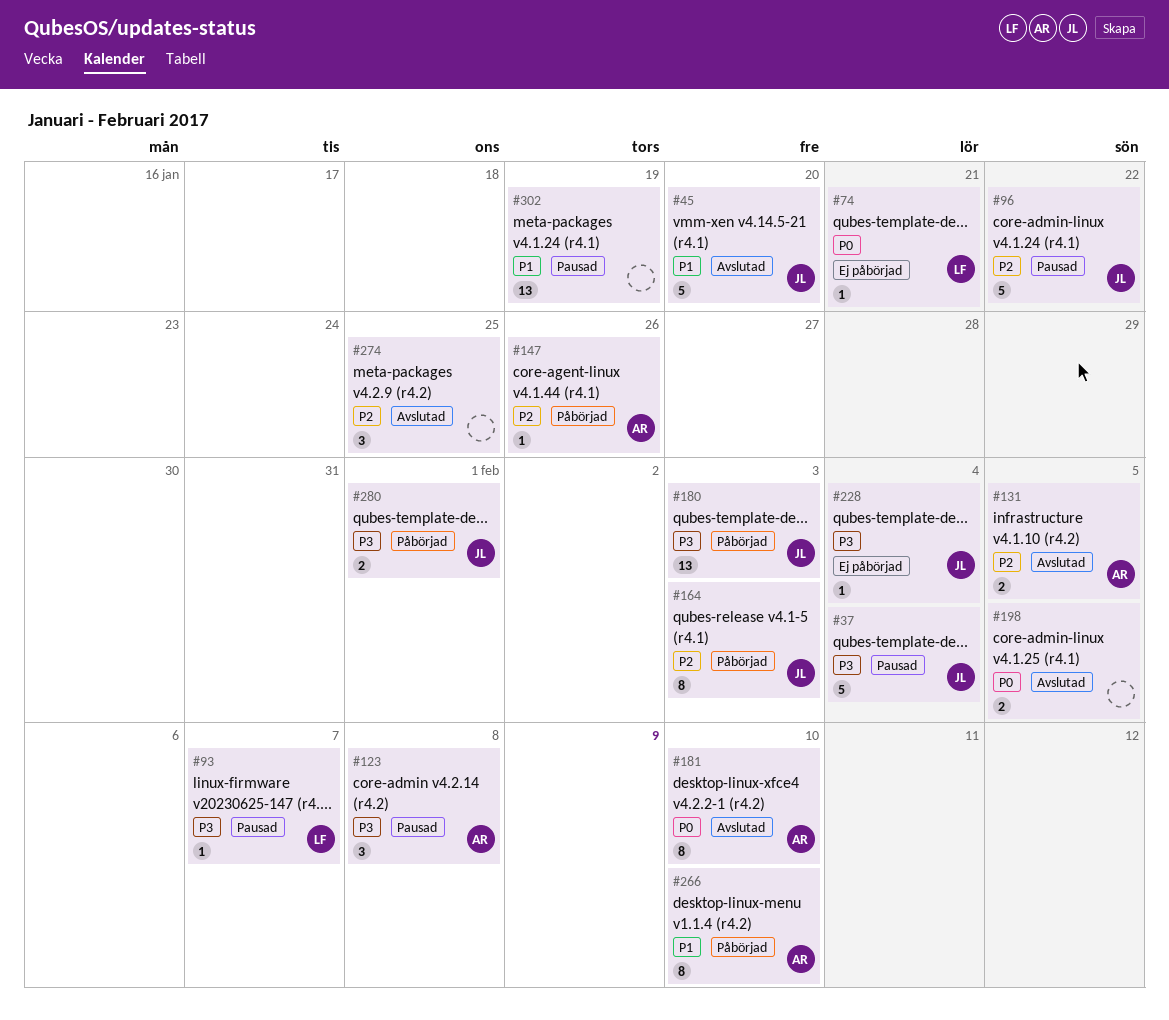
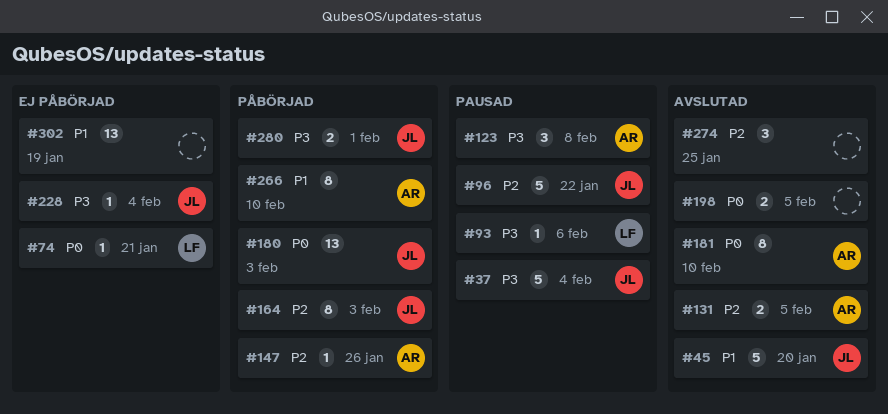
#93, due: Feb 7 -> Feb 6
#180, priority: P3 -> P0
#302, status: Pausad -> Ej påbörjad

